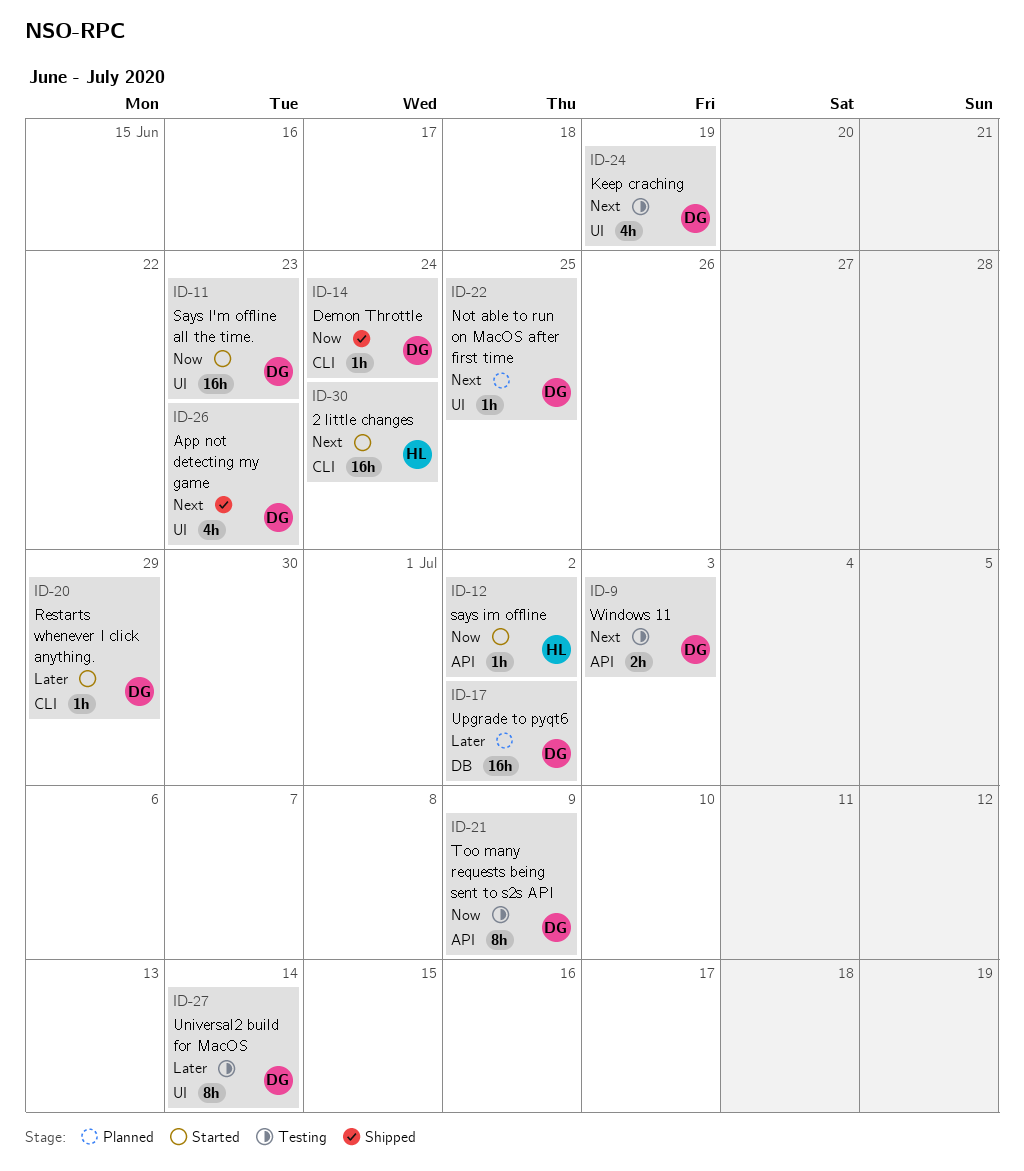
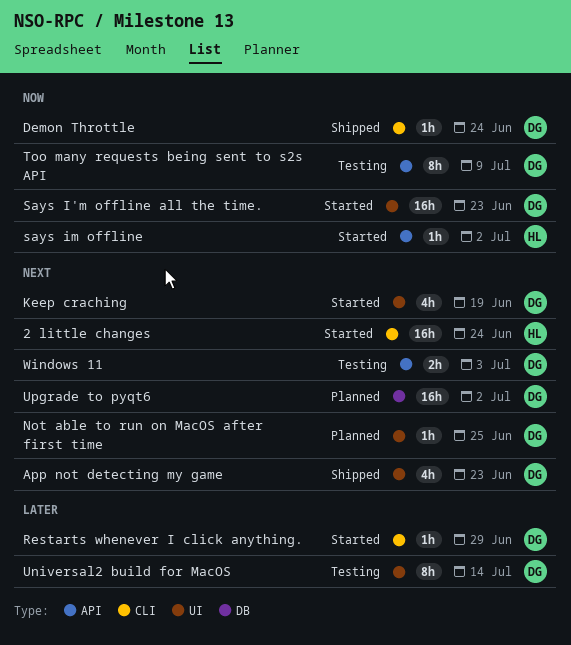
Keep craching, status: Testing -> Started
Upgrade to pyqt6, priority: Later -> Next

